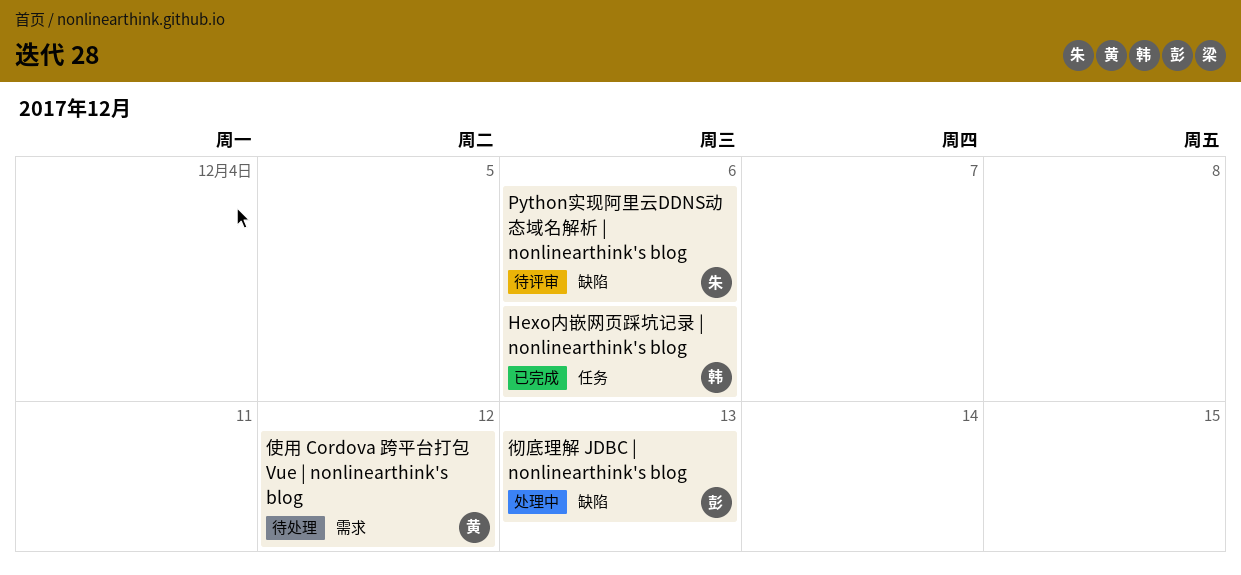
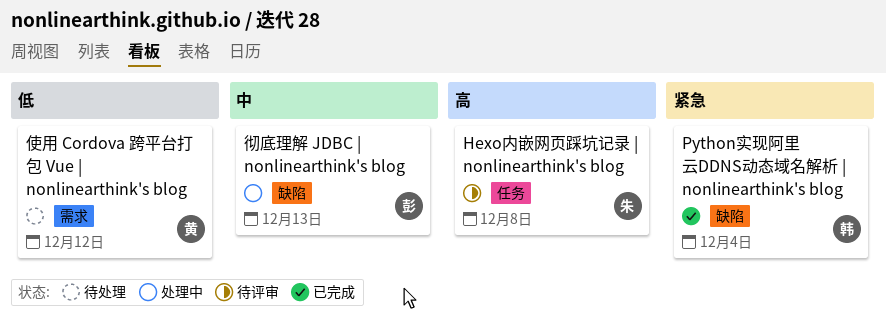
Hexo内嵌网页踩坑记录 | nonlinearthink's blog, status: 已完成 -> 待评审
Hexo内嵌网页踩坑记录 | nonlinearthink's blog, owner: 韩 -> 朱
Hexo内嵌网页踩坑记录 | nonlinearthink's blog, due: Dec 6 -> Dec 8
Python实现阿里云DDNS动态域名解析 | nonlinearthink's blog, status: 待评审 -> 已完成
Python实现阿里云DDNS动态域名解析 | nonlinearthink's blog, owner: 朱 -> 韩
Python实现阿里云DDNS动态域名解析 | nonlinearthink's blog, due: Dec 6 -> Dec 4

